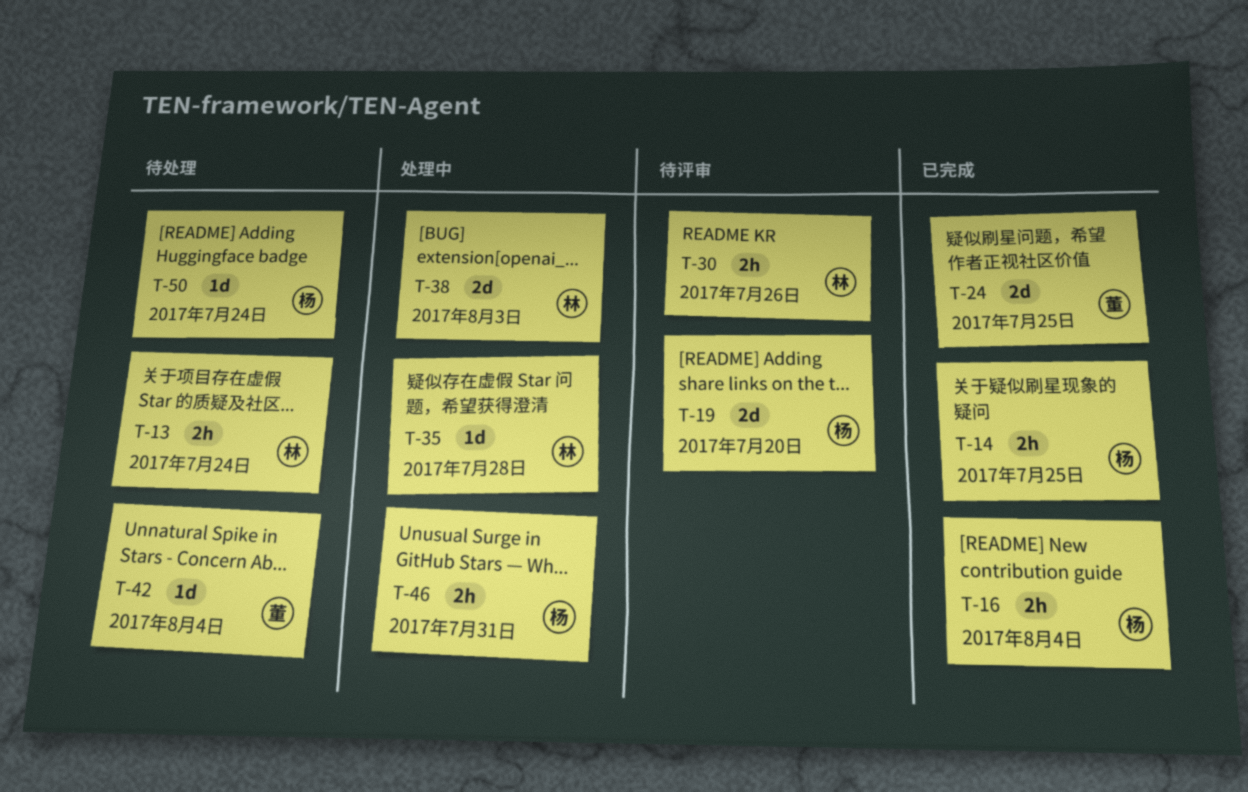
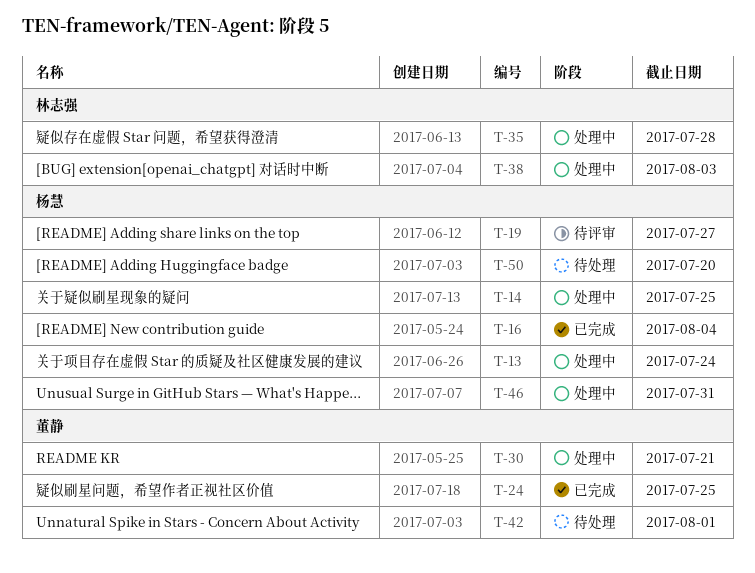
T-13, status: 待处理 -> 处理中
T-13, owner: 林志强 -> 杨慧
T-14, status: 已完成 -> 处理中
T-19, due: Jul 20 -> Jul 27
T-30, status: 待评审 -> 处理中
T-30, owner: 林志强 -> 董静
T-30, due: Jul 26 -> Jul 21
T-42, due: Aug 4 -> Aug 1
T-50, due: Jul 24 -> Jul 20

